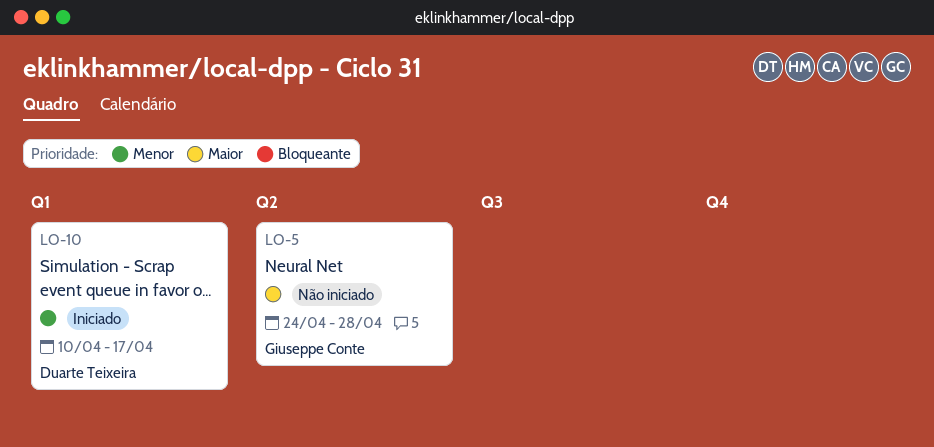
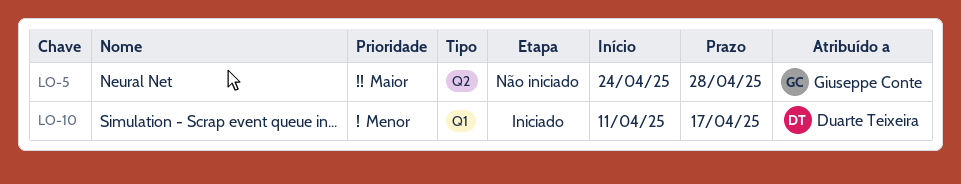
LO-10, start: Apr 10 -> Apr 11

